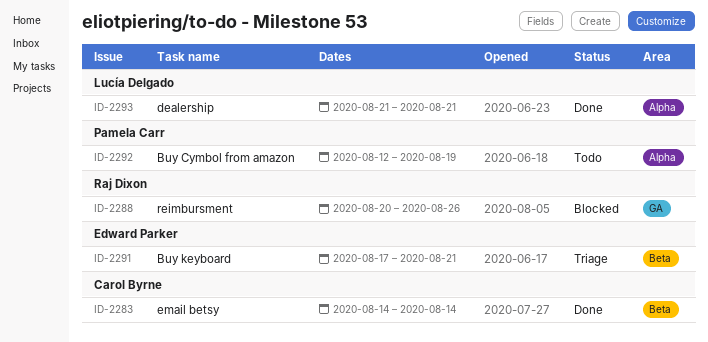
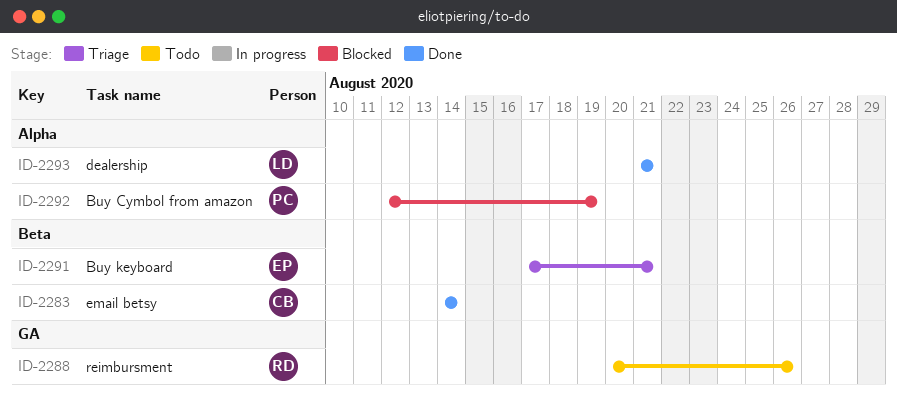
ID-2288, status: Blocked -> Todo
ID-2292, status: Todo -> Blocked

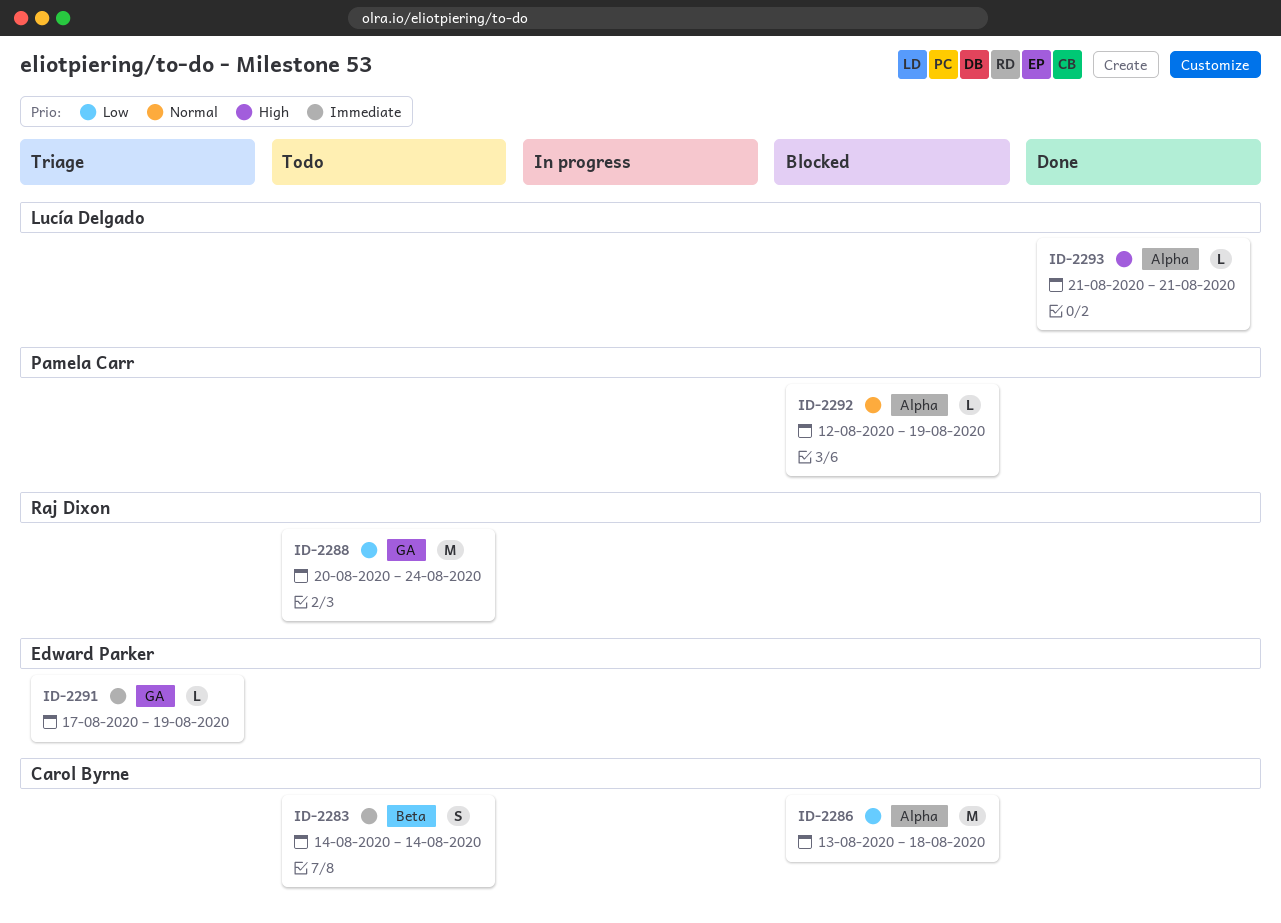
ID-2283, status: Done -> Todo
ID-2286: none -> present
ID-2288, due: Aug 26 -> Aug 24
ID-2291, label: Beta -> GA
ID-2291, due: Aug 21 -> Aug 19

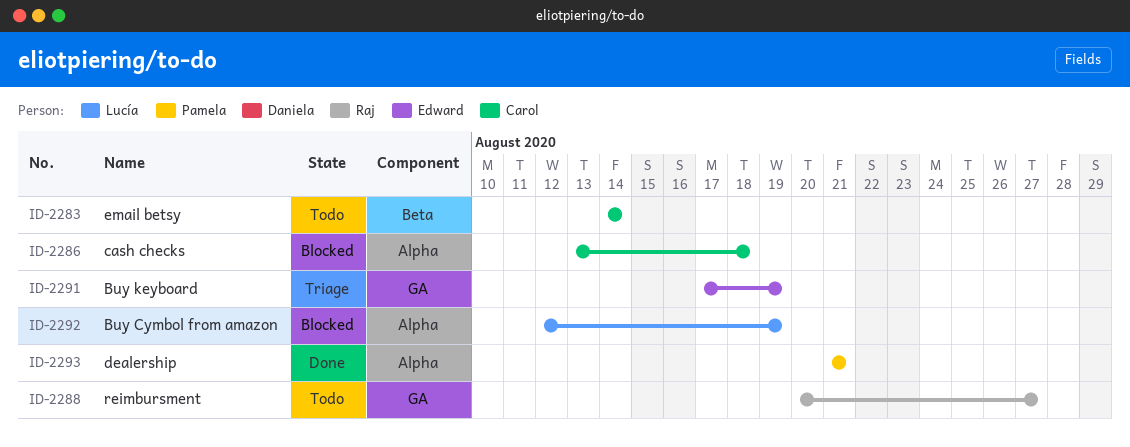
ID-2288, due: Aug 24 -> Aug 27
ID-2292, owner: Pamela Carr -> Lucía Delgado
ID-2293, owner: Lucía Delgado -> Pamela Carr

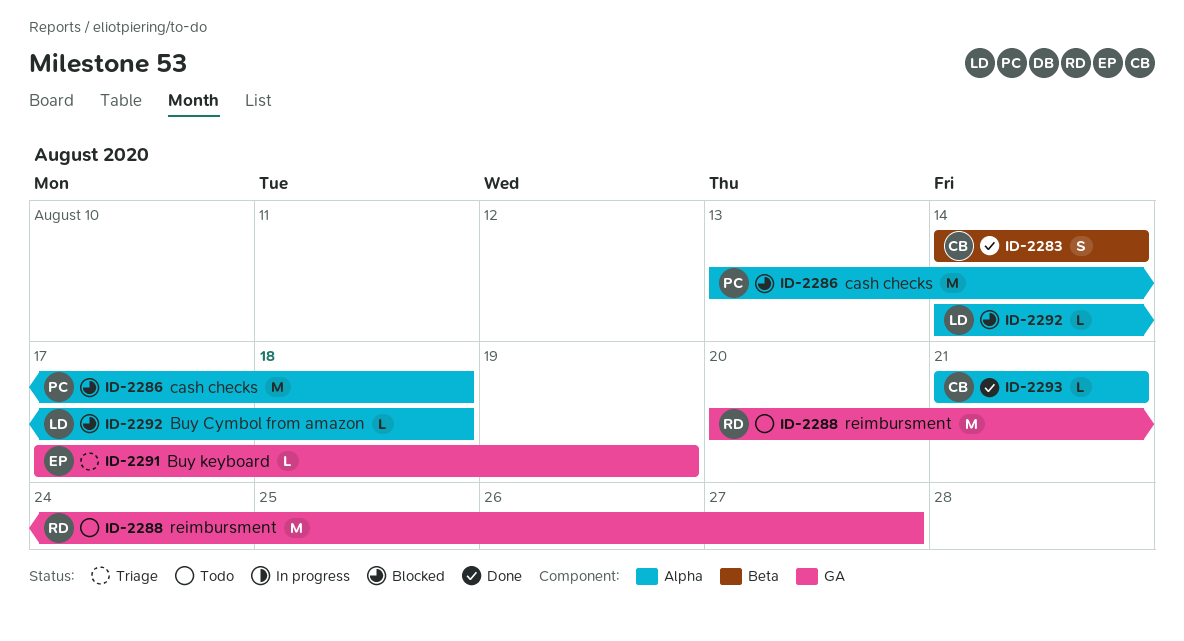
ID-2283, status: Todo -> Done
ID-2286, owner: Carol -> Pamela
ID-2292, start: Aug 12 -> Aug 14
ID-2292, due: Aug 19 -> Aug 18
ID-2293, owner: Pamela -> Carol

